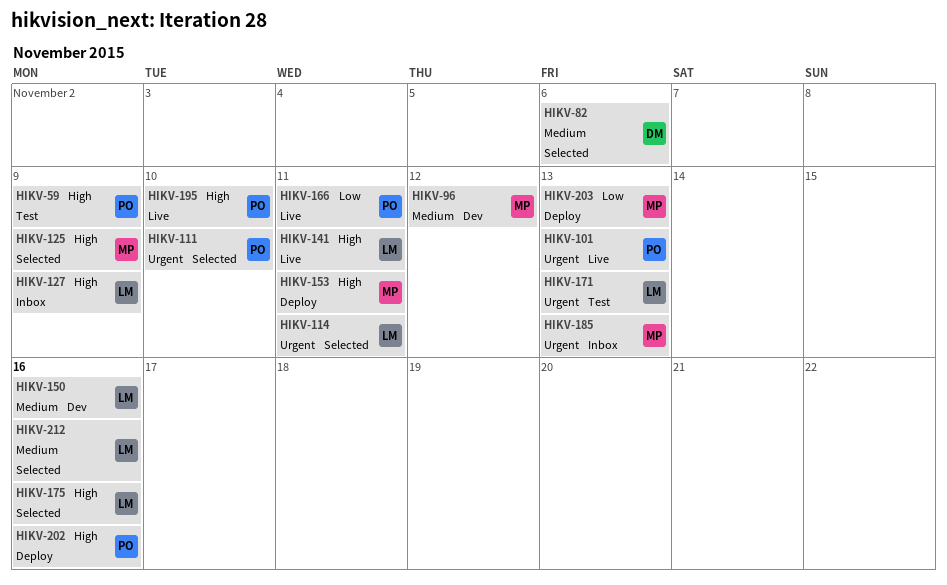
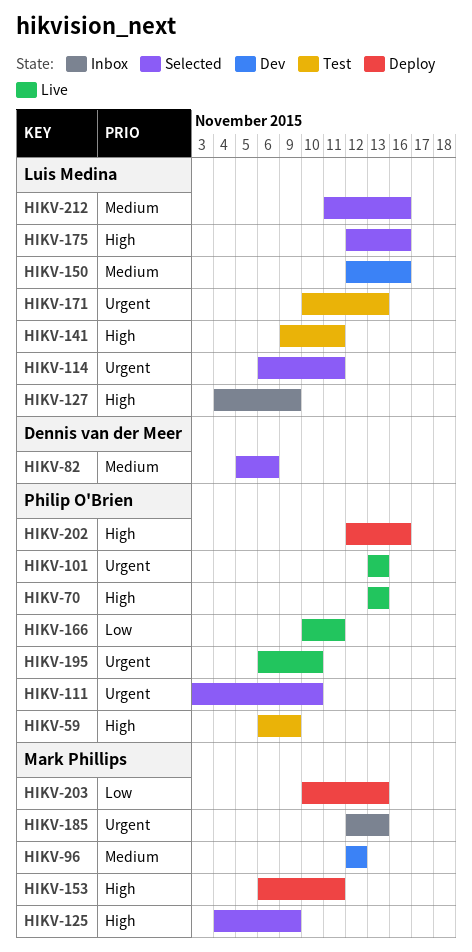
HIKV-70: none -> present
HIKV-141, status: Live -> Test
HIKV-195, priority: High -> Urgent

